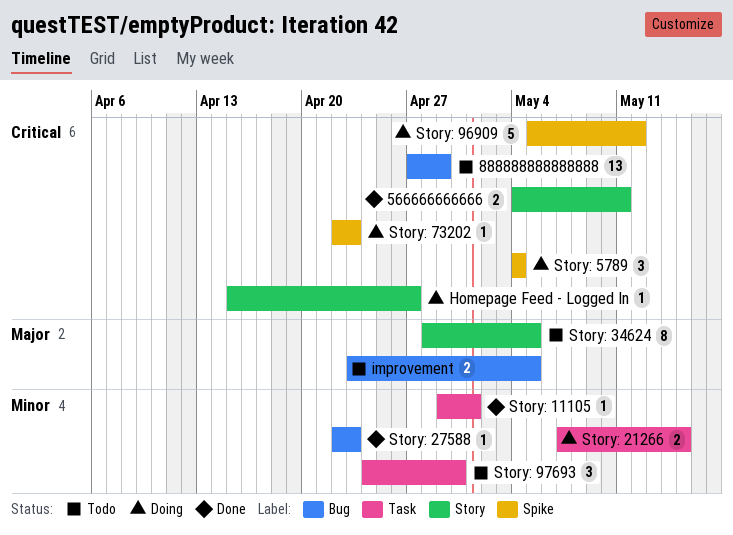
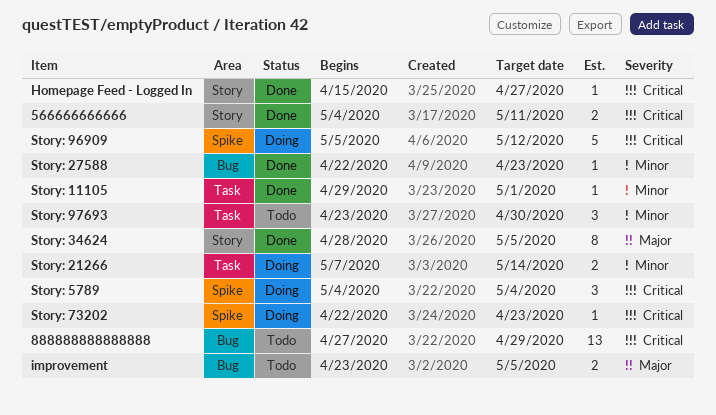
Homepage Feed - Logged In, status: Doing -> Done
Story: 21266, due: May 15 -> May 14
Story: 34624, status: Todo -> Done
Story: 97693, start: Apr 24 -> Apr 23

